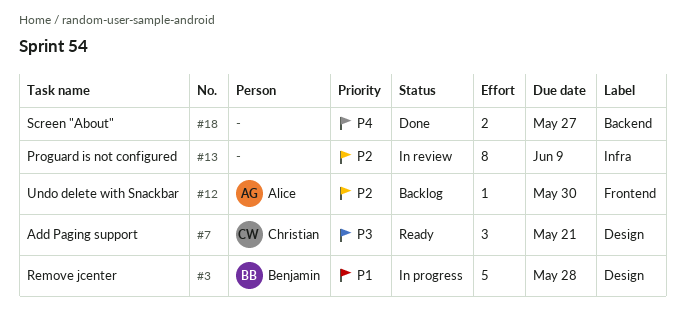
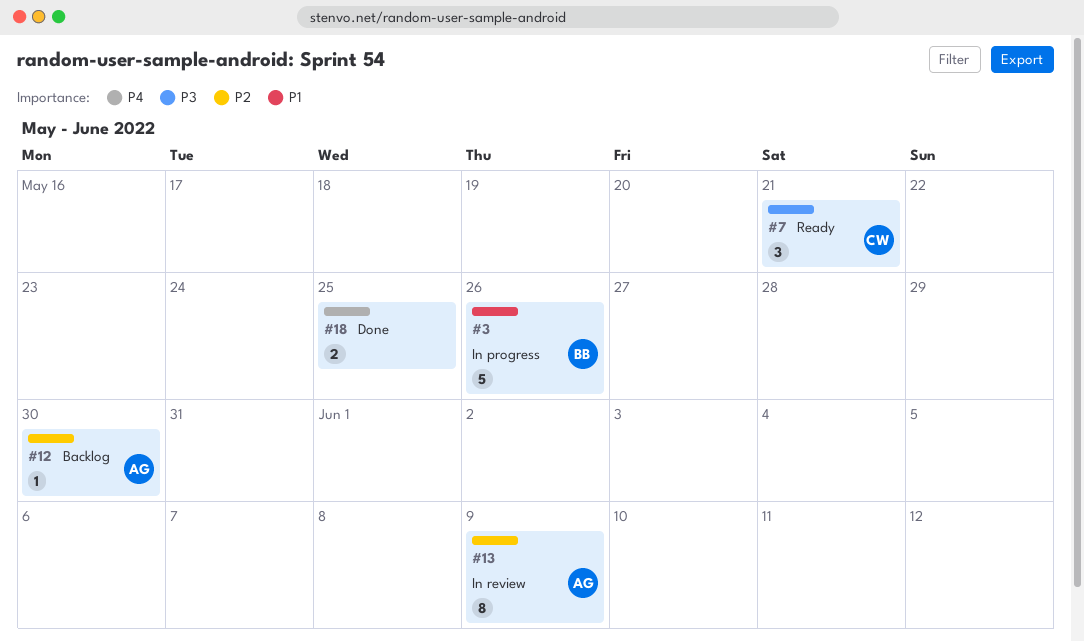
#3, due: May 28 -> May 26
#13, owner: none -> Alice
#18, due: May 27 -> May 25

